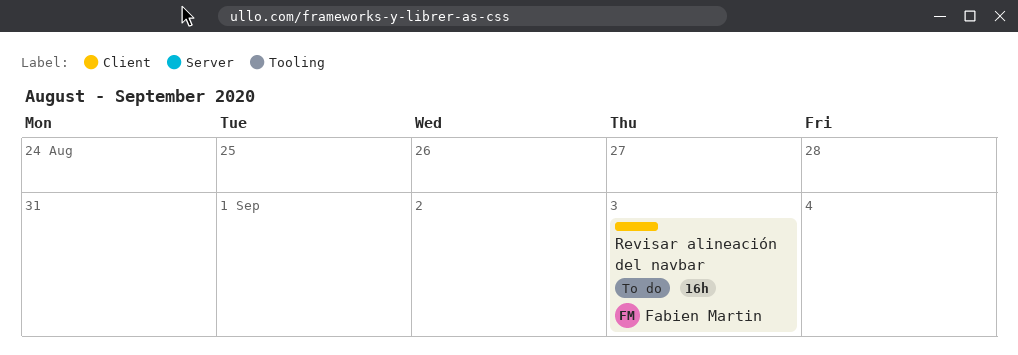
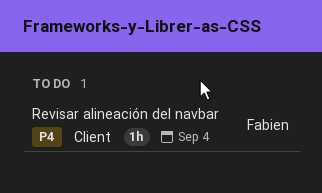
Revisar alineación del navbar, estimate: 16h -> 1h
Revisar alineación del navbar, due: Sep 3 -> Sep 4

